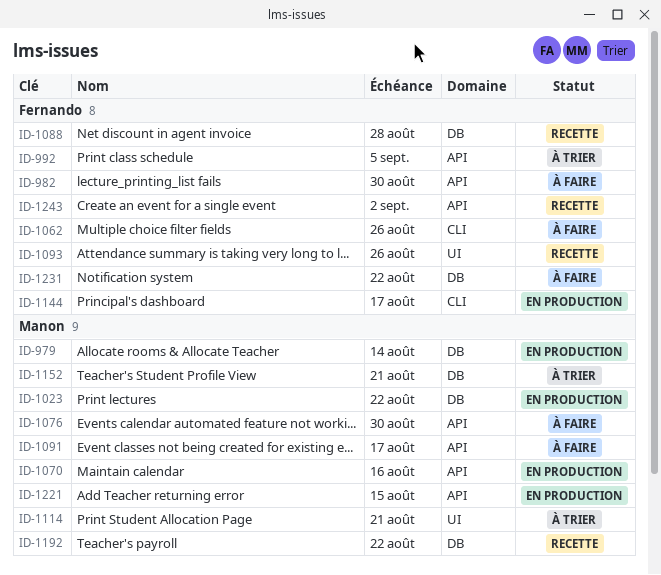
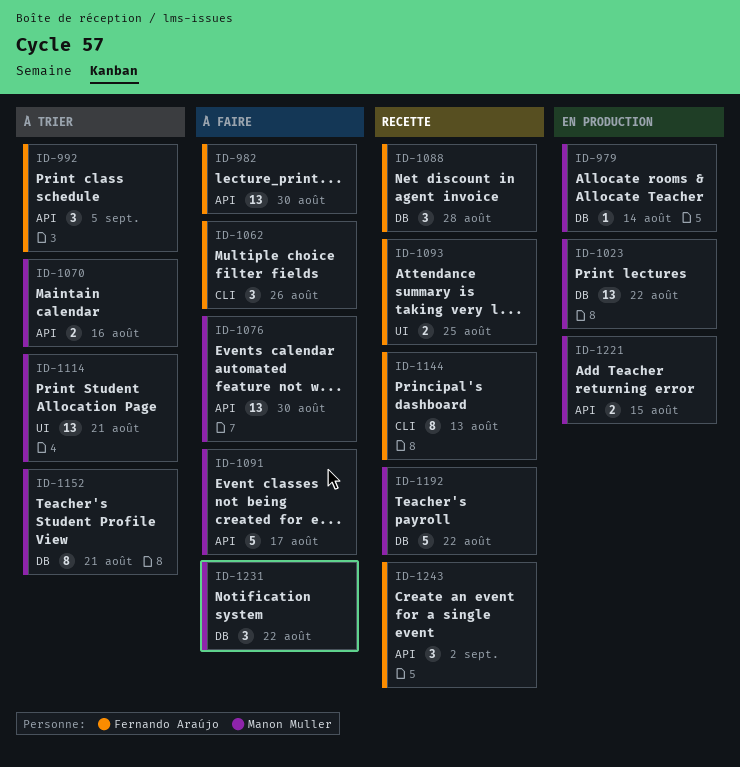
ID-1070, status: En production -> À trier
ID-1093, due: Aug 26 -> Aug 25
ID-1144, status: En production -> Recette
ID-1144, due: Aug 17 -> Aug 13
ID-1231, owner: Fernando Araújo -> Manon Muller

